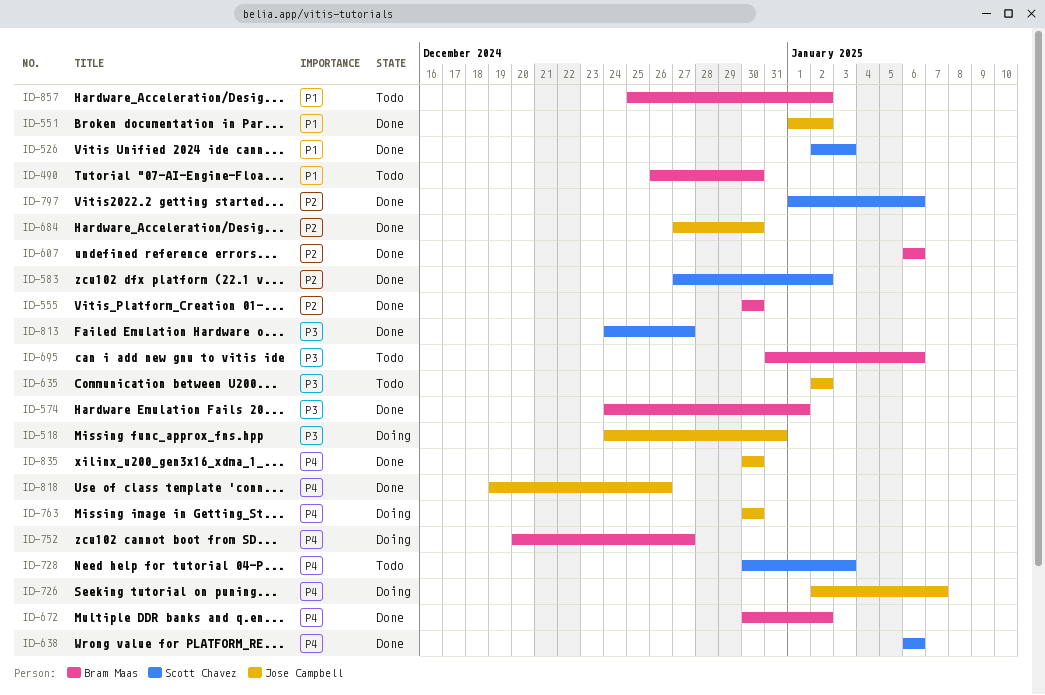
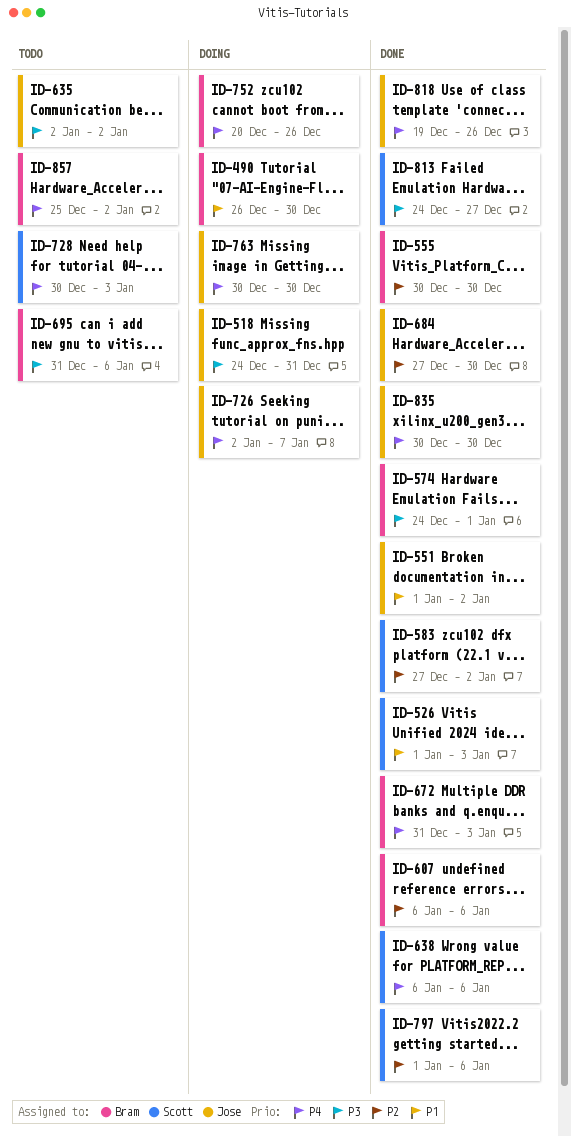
ID-490, status: Todo -> Doing
ID-526, start: Jan 2 -> Jan 1
ID-672, start: Dec 30 -> Dec 31
ID-672, due: Jan 2 -> Jan 3
ID-752, due: Dec 27 -> Dec 26
ID-857, priority: P1 -> P4

